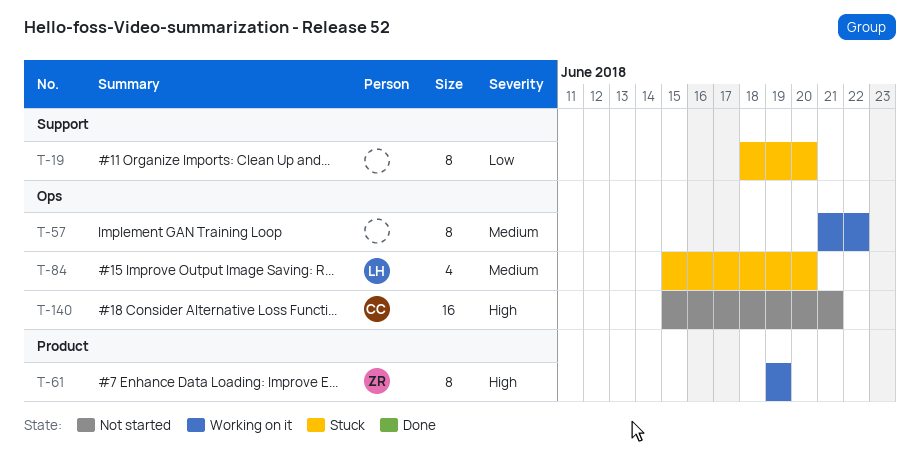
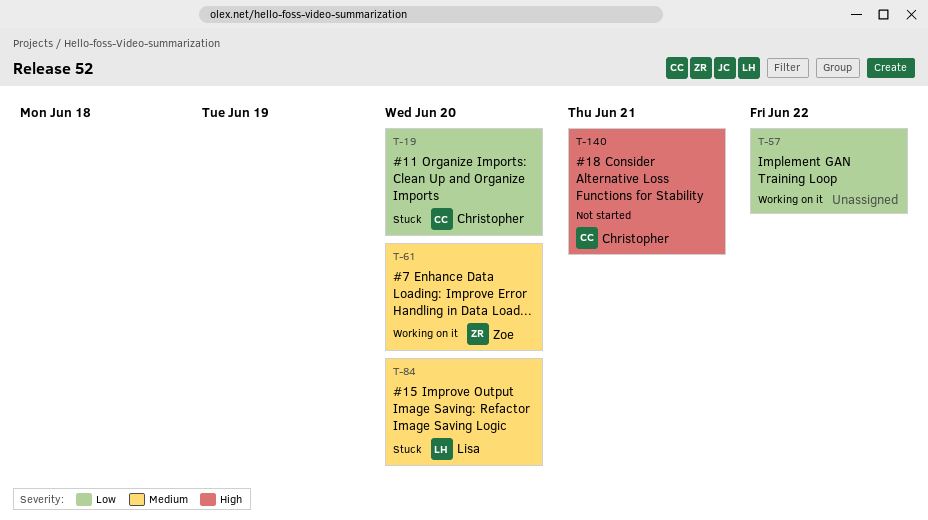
T-19, owner: none -> Christopher
T-57, priority: Medium -> Low
T-61, priority: High -> Medium
T-61, due: Jun 19 -> Jun 20

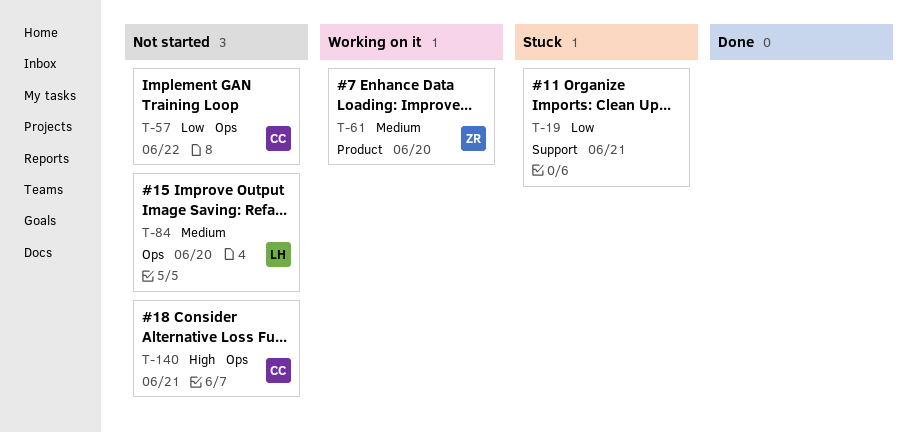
T-19, owner: Christopher -> none
T-19, due: Jun 20 -> Jun 21
T-57, status: Working on it -> Not started
T-57, owner: none -> Christopher
T-84, status: Stuck -> Not started

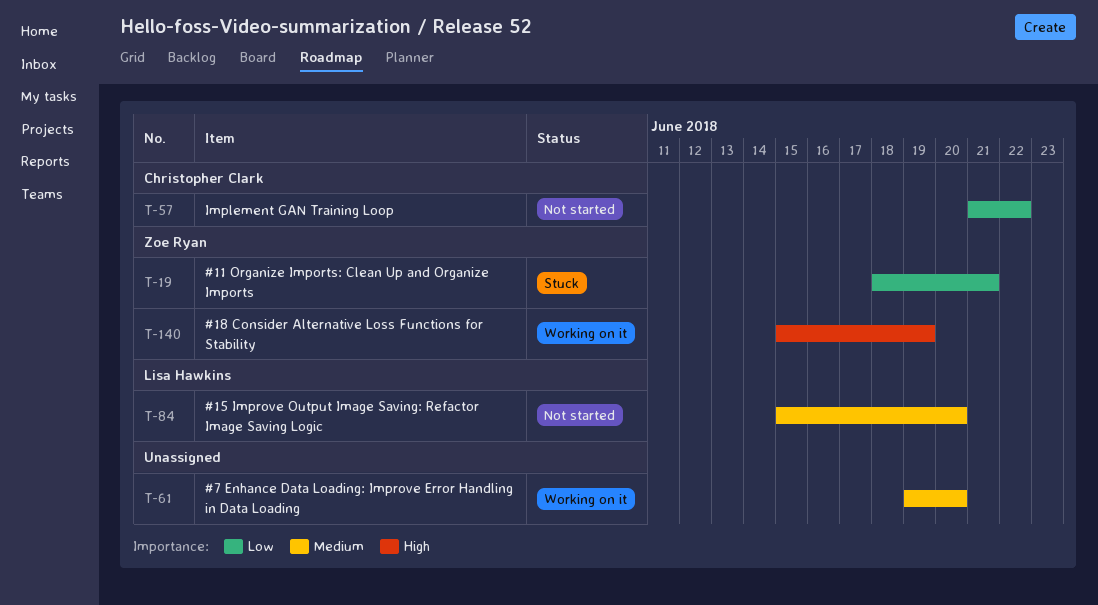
T-19, owner: none -> Zoe Ryan
T-61, owner: Zoe Ryan -> none
T-140, status: Not started -> Working on it
T-140, owner: Christopher Clark -> Zoe Ryan
T-140, due: Jun 21 -> Jun 19

